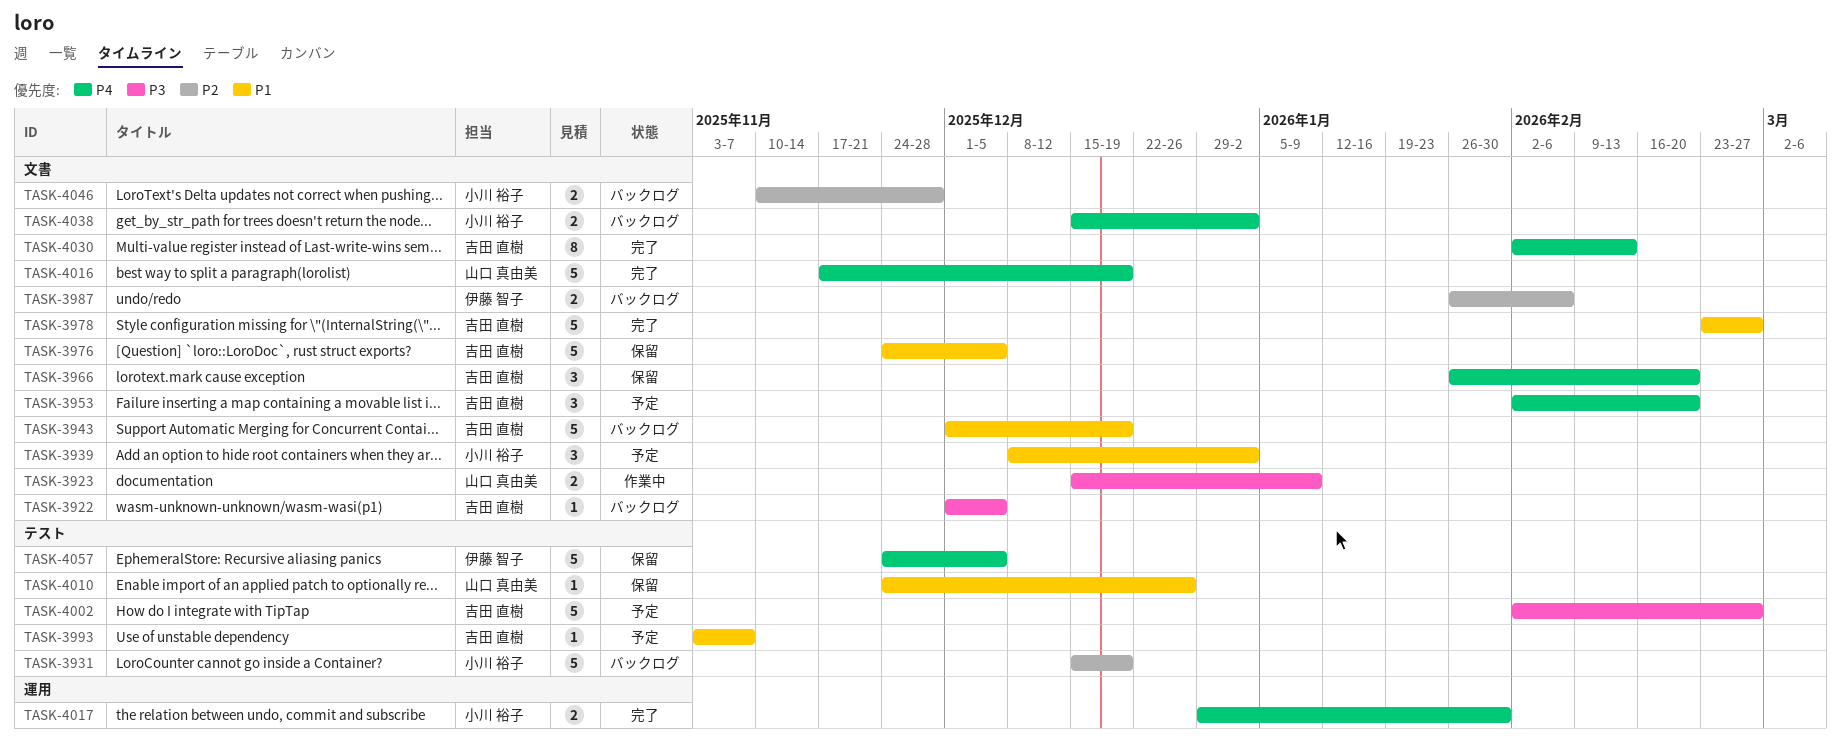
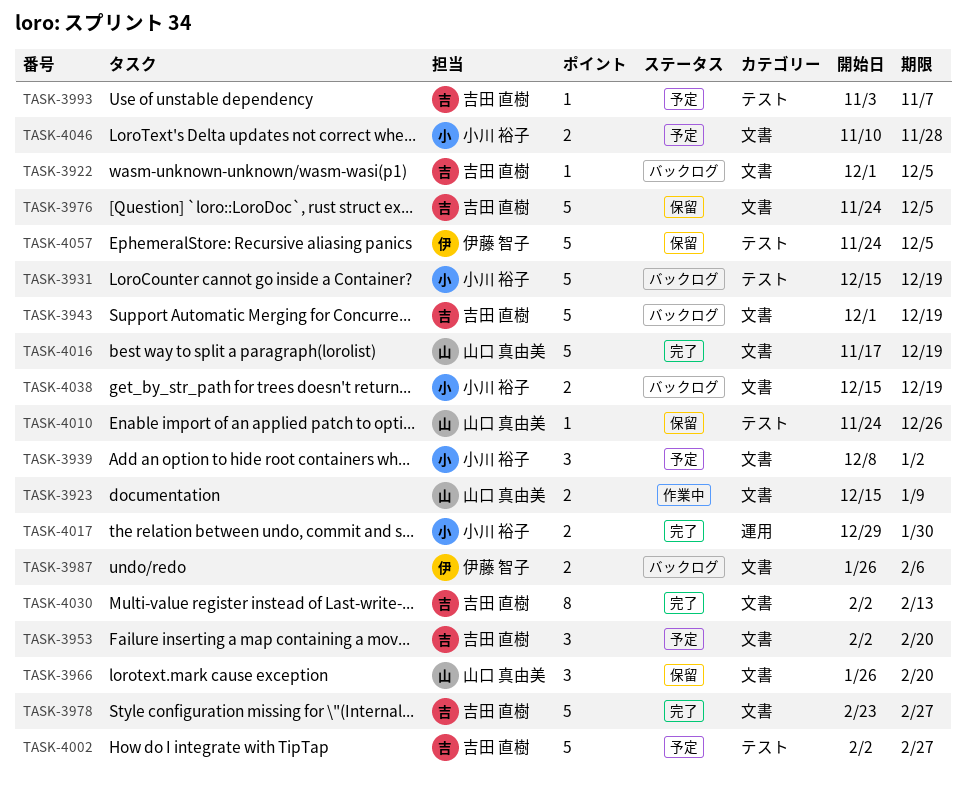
TASK-3966, owner: 吉田 直樹 -> 山口 真由美
TASK-4038, due: Jan 2 -> Dec 19
TASK-4046, status: バックログ -> 予定

